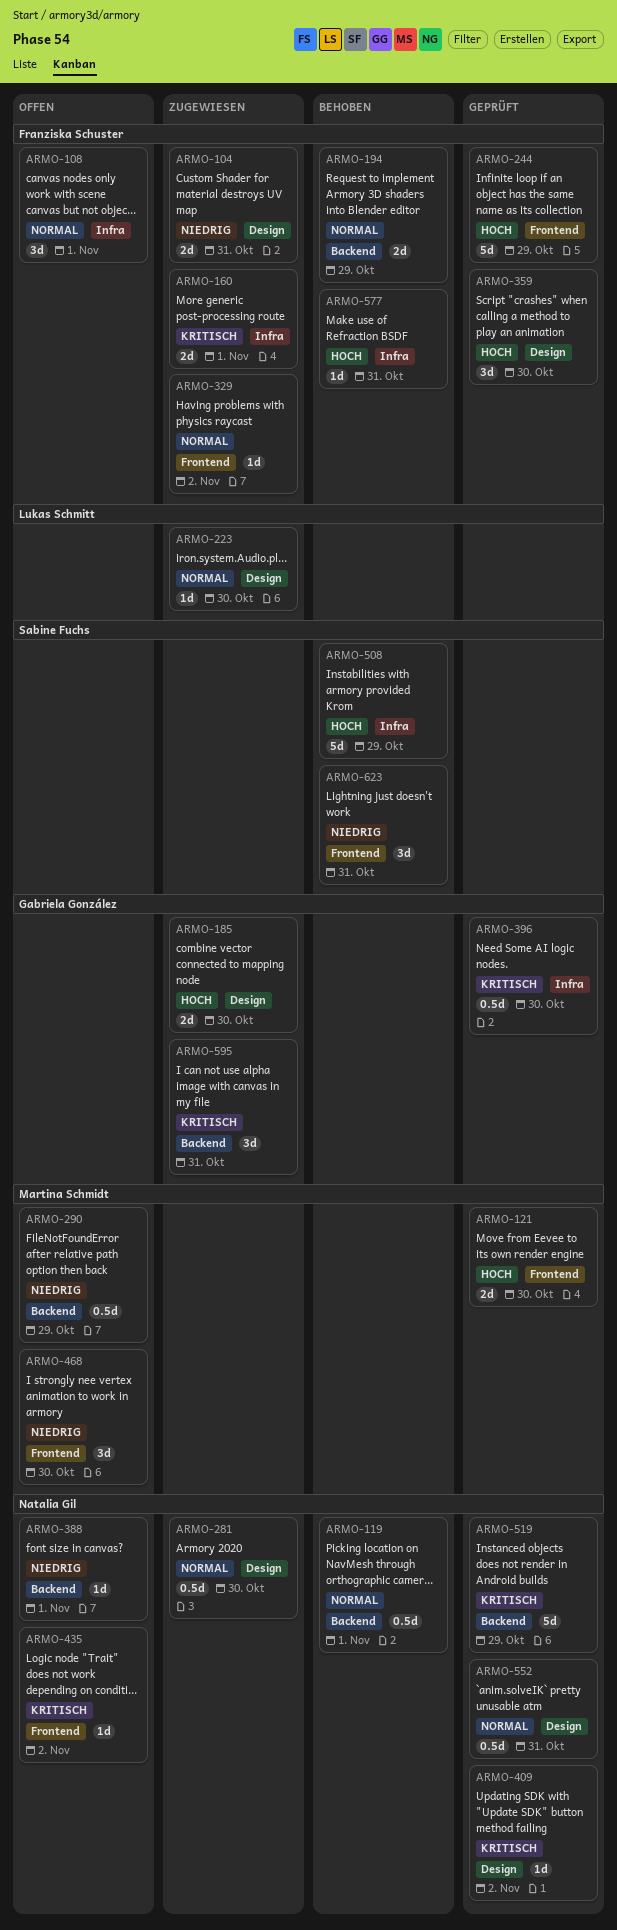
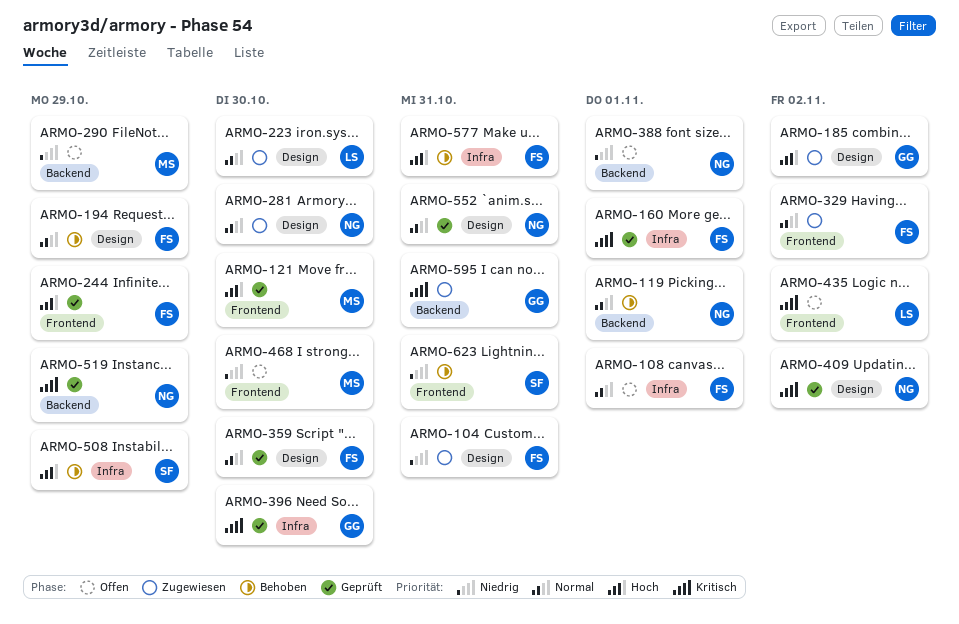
ARMO-160, status: Zugewiesen -> Geprüft
ARMO-185, due: Oct 30 -> Nov 2
ARMO-194, label: Backend -> Design
ARMO-359, priority: Hoch -> Normal
ARMO-435, owner: Natalia Gil -> Lukas Schmitt

